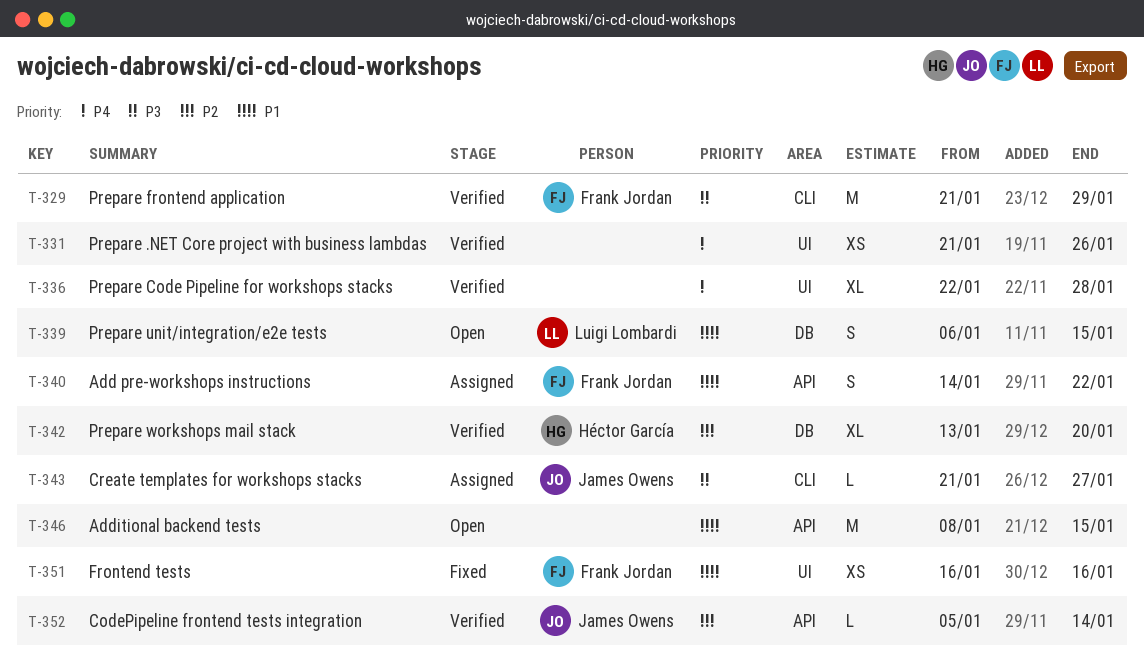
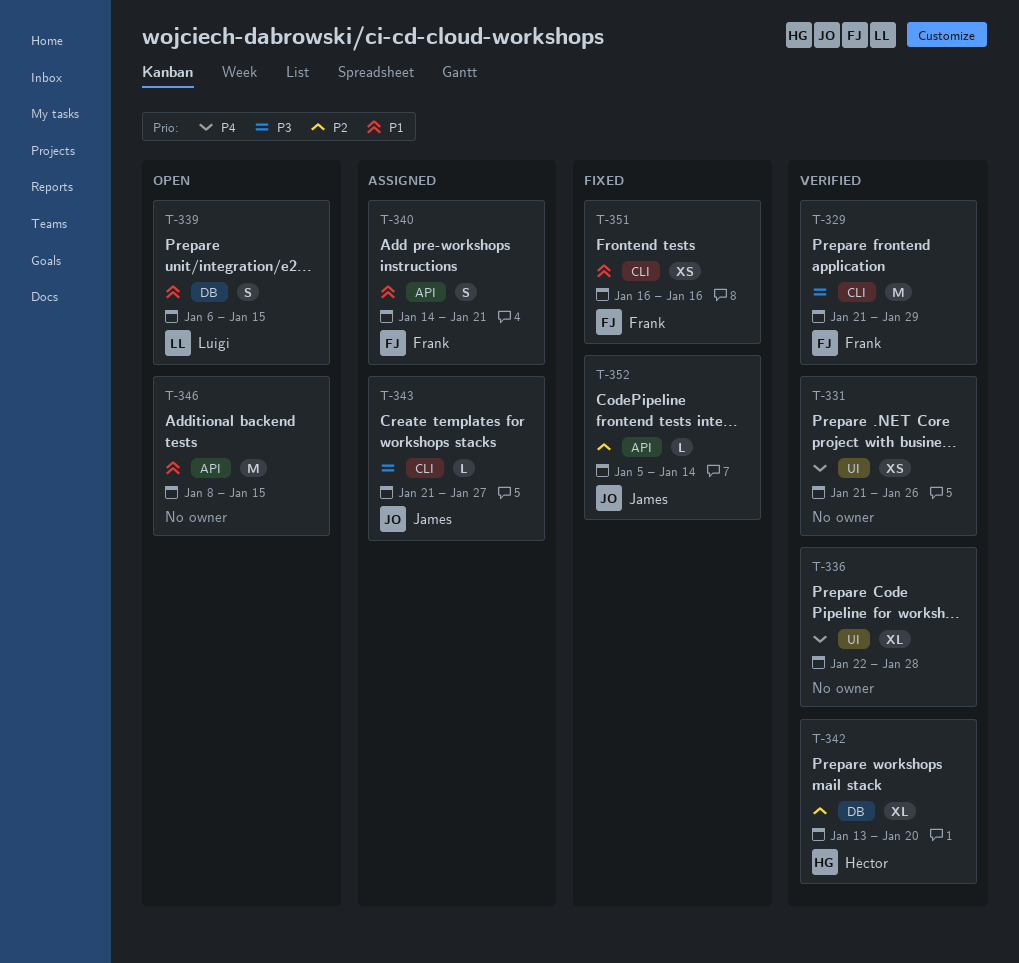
T-340, due: Jan 22 -> Jan 21
T-351, label: UI -> CLI
T-352, status: Verified -> Fixed

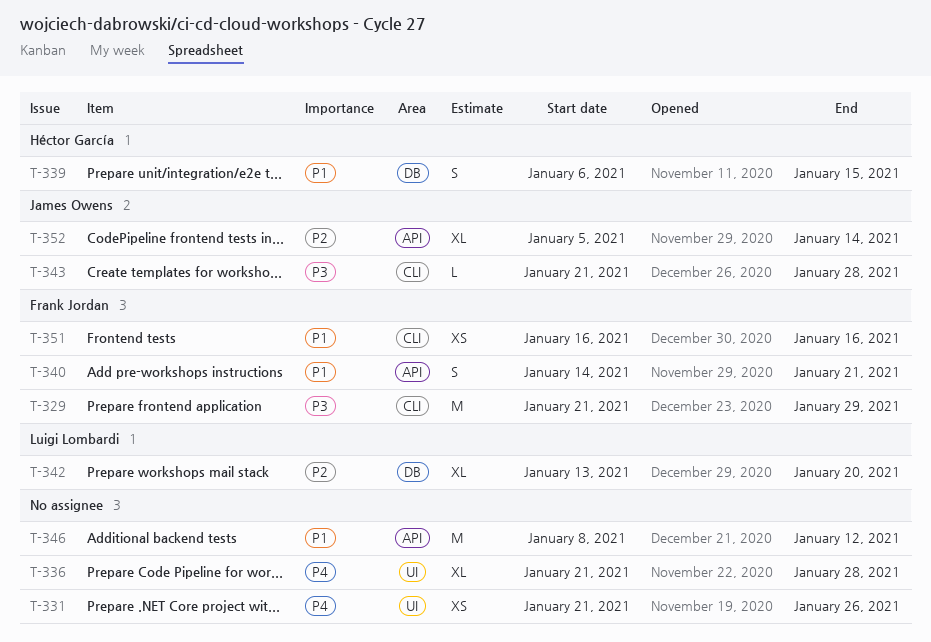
T-336, start: Jan 22 -> Jan 21
T-339, owner: Luigi Lombardi -> Héctor García
T-342, owner: Héctor García -> Luigi Lombardi
T-343, due: Jan 27 -> Jan 28
T-346, due: Jan 15 -> Jan 12
T-352, estimate: L -> XL

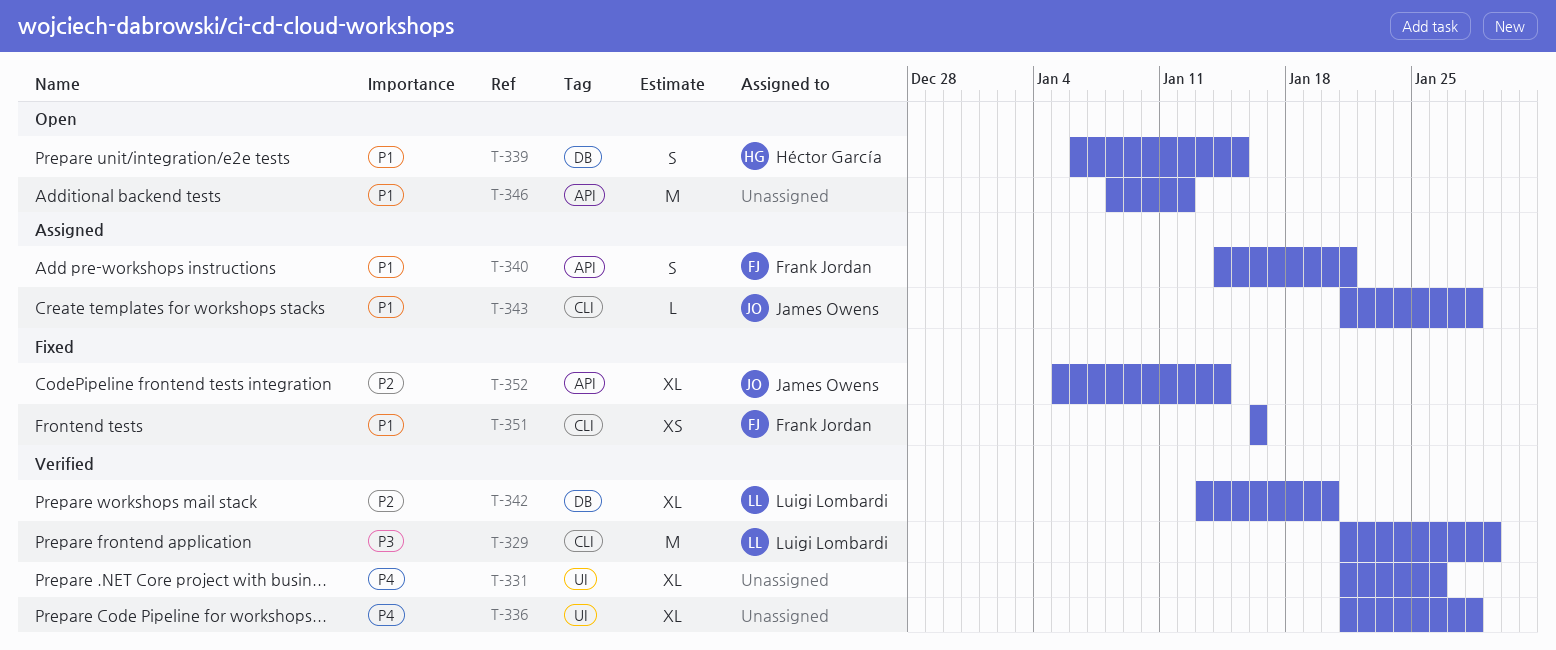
T-329, owner: Frank Jordan -> Luigi Lombardi
T-331, estimate: XS -> XL
T-343, priority: P3 -> P1

